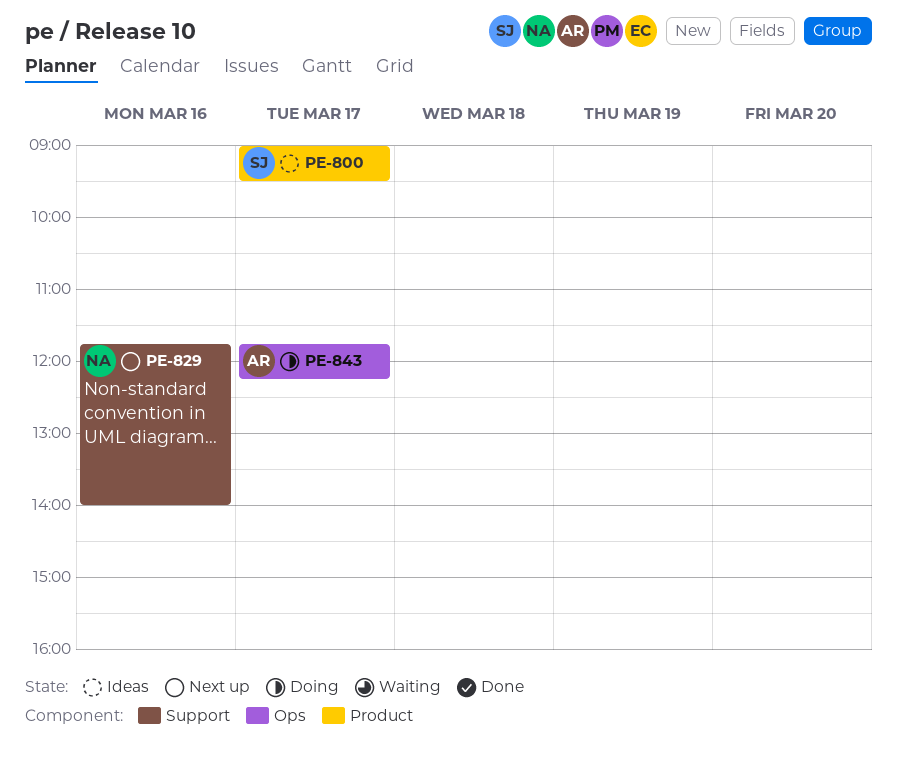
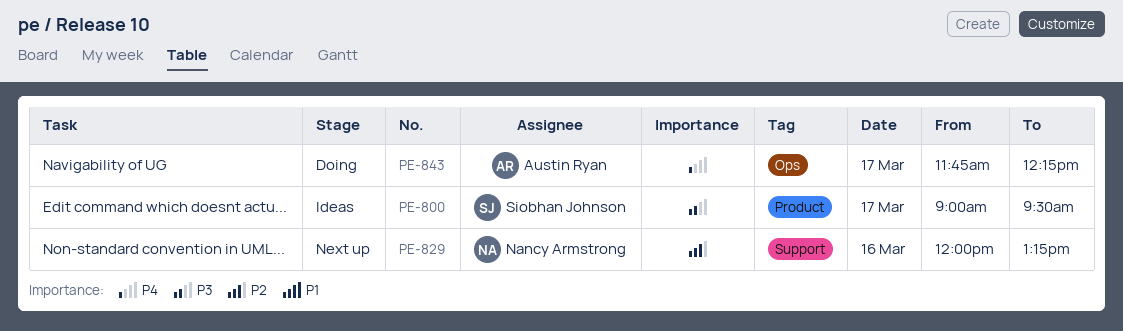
PE-829, begins: 11:45 -> 12:00
PE-829, ends: 14:00 -> 13:15

